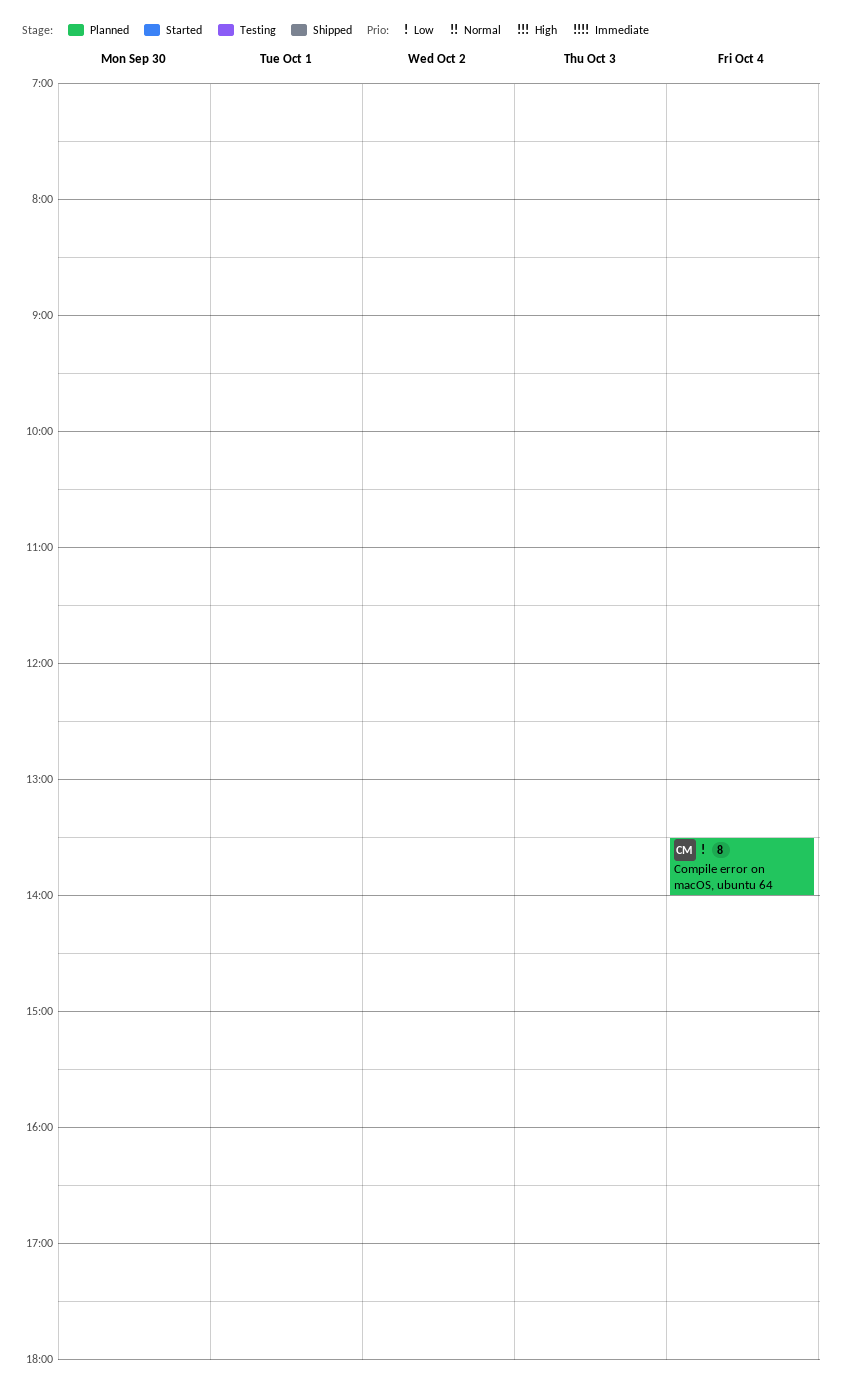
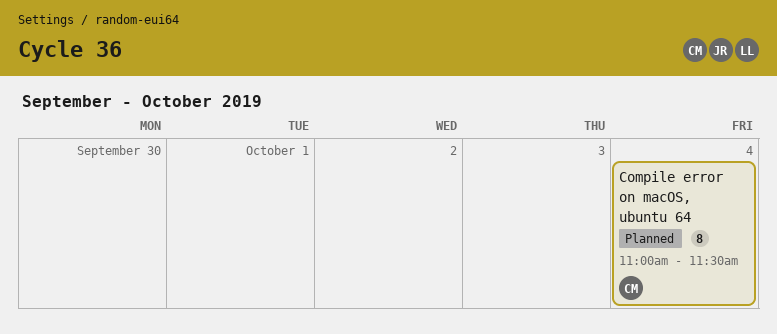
Compile error on macOS, ubuntu 64, begins: 13:30 -> 11:00
Compile error on macOS, ubuntu 64, ends: 14:00 -> 11:30

